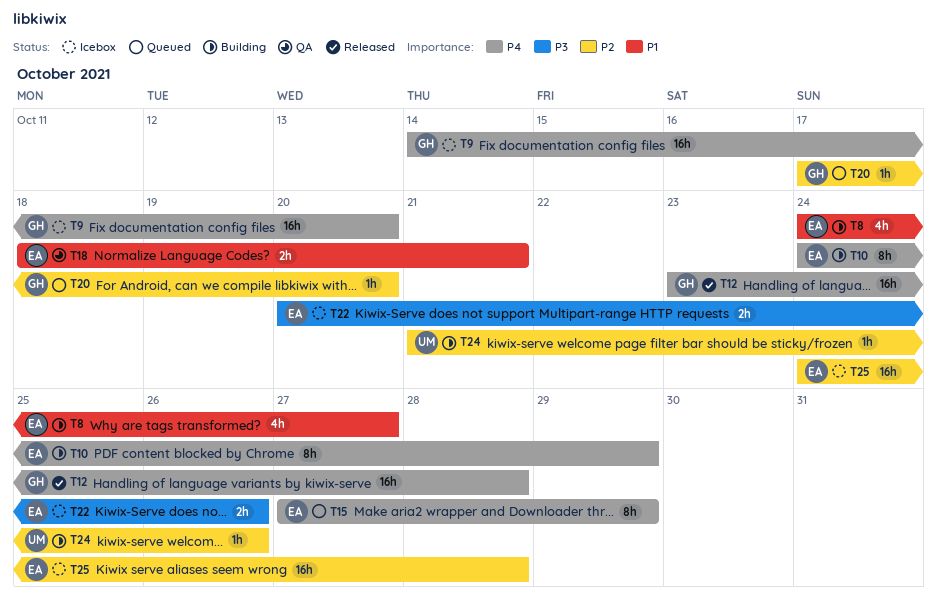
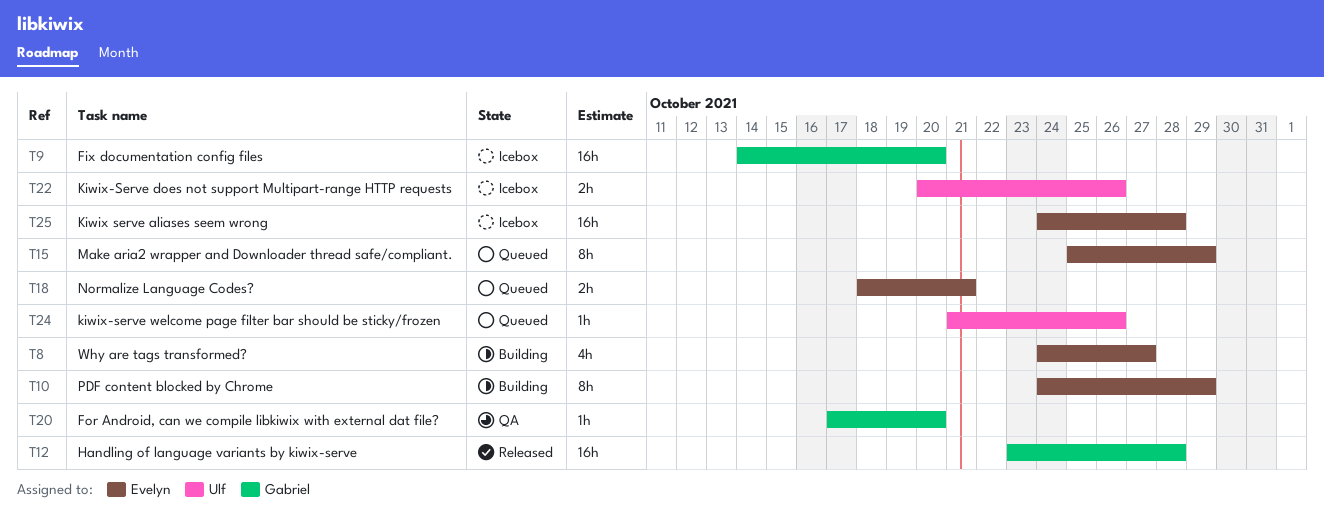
T15, start: Oct 27 -> Oct 25
T18, status: QA -> Queued
T20, status: Queued -> QA
T22, owner: Evelyn -> Ulf
T24, status: Building -> Queued

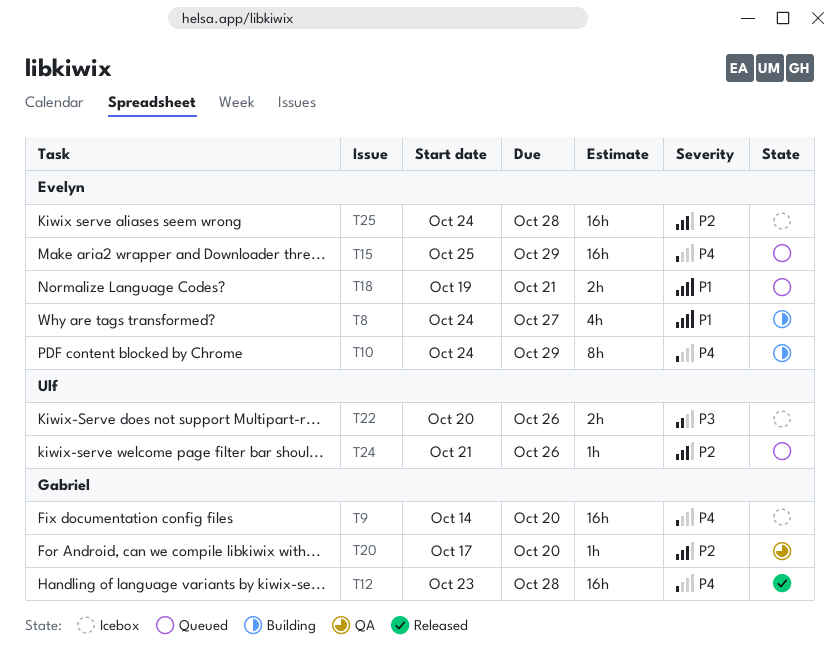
T15, estimate: 8h -> 16h
T18, start: Oct 18 -> Oct 19

